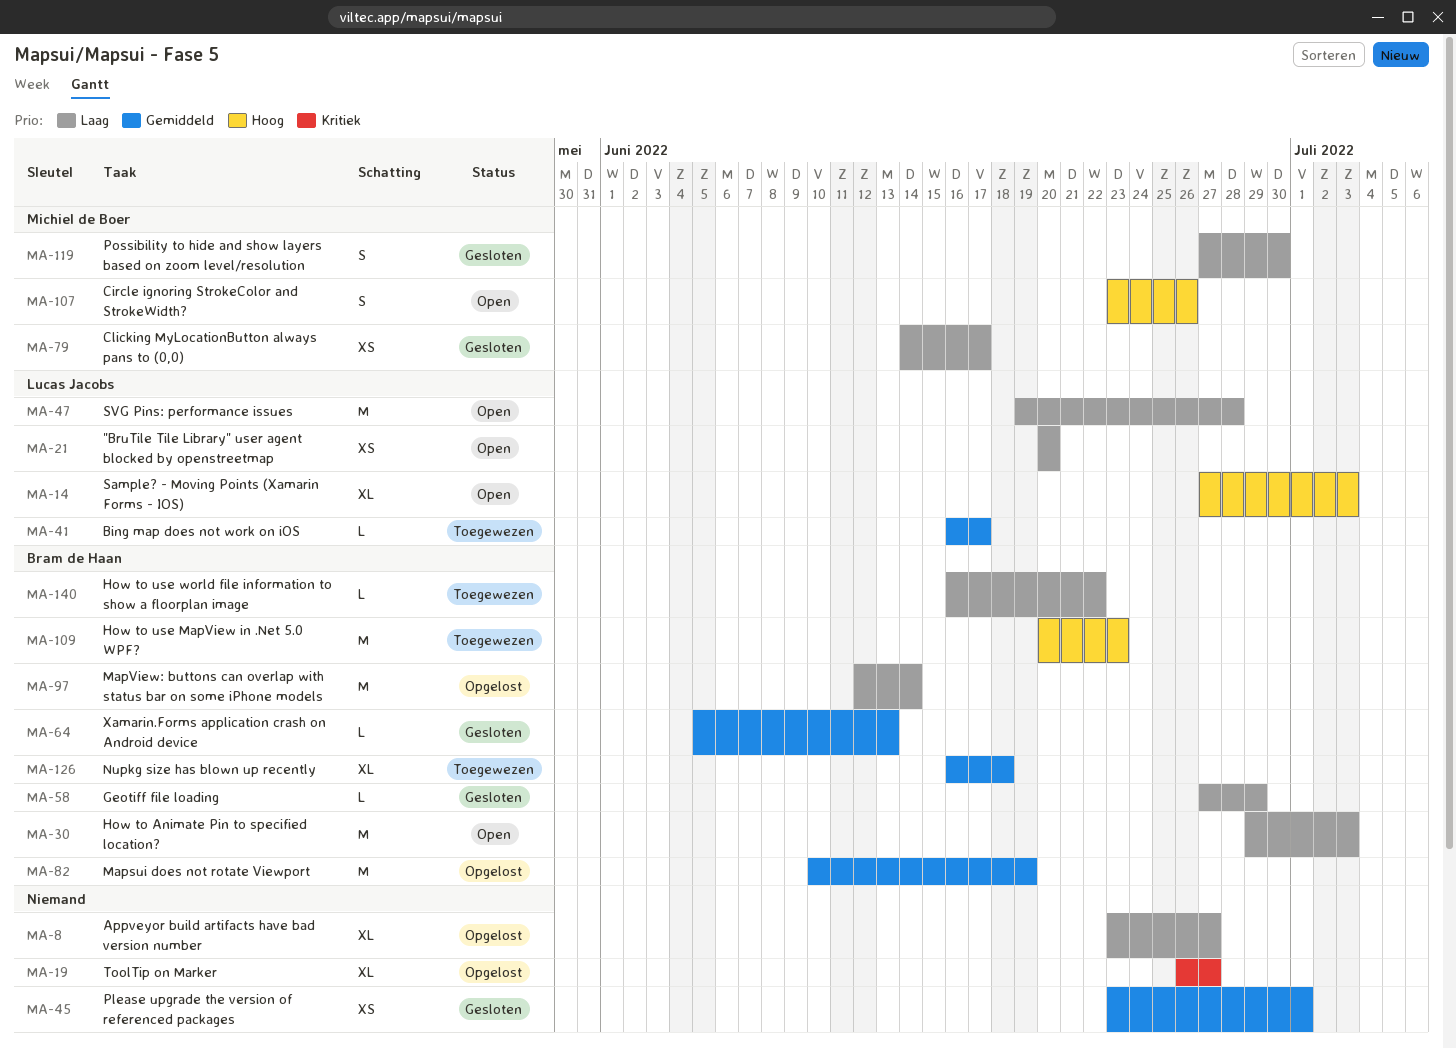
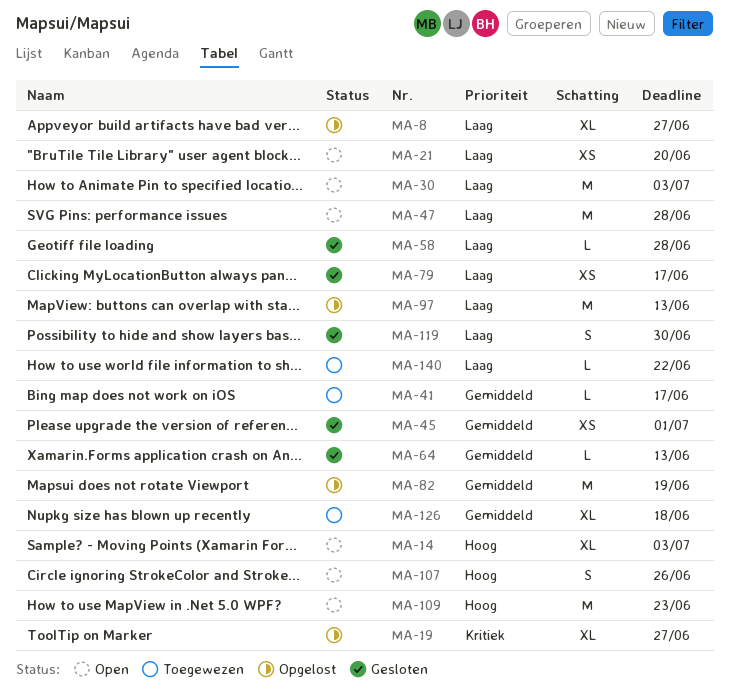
MA-58, due: Jun 29 -> Jun 28
MA-97, due: Jun 14 -> Jun 13
MA-109, status: Toegewezen -> Open

